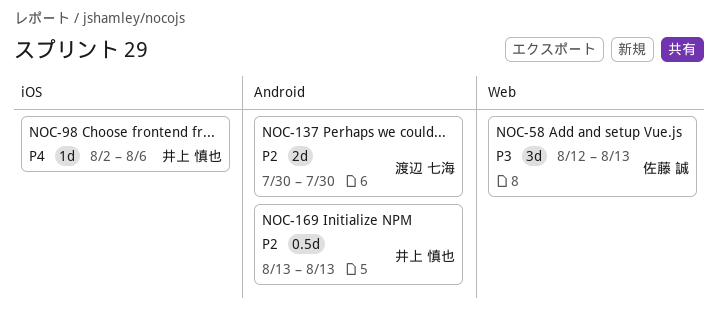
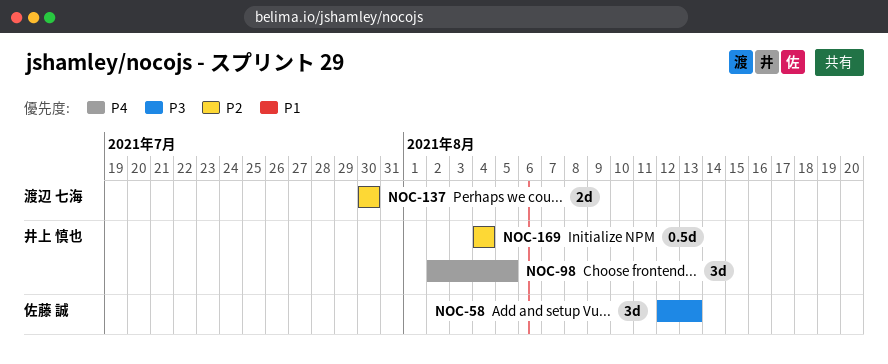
NOC-98, estimate: 1d -> 3d
NOC-98, due: Aug 6 -> Aug 5
NOC-169, start: Aug 13 -> Aug 4
NOC-169, due: Aug 13 -> Aug 4

